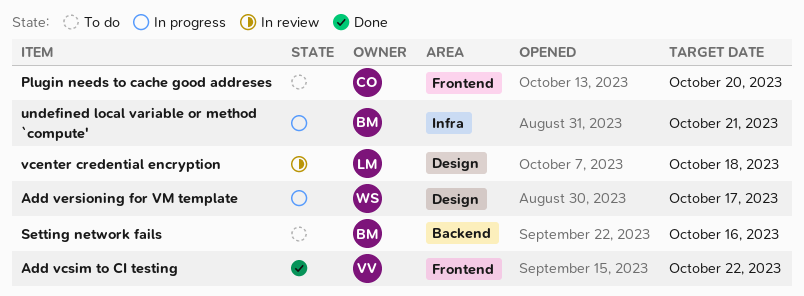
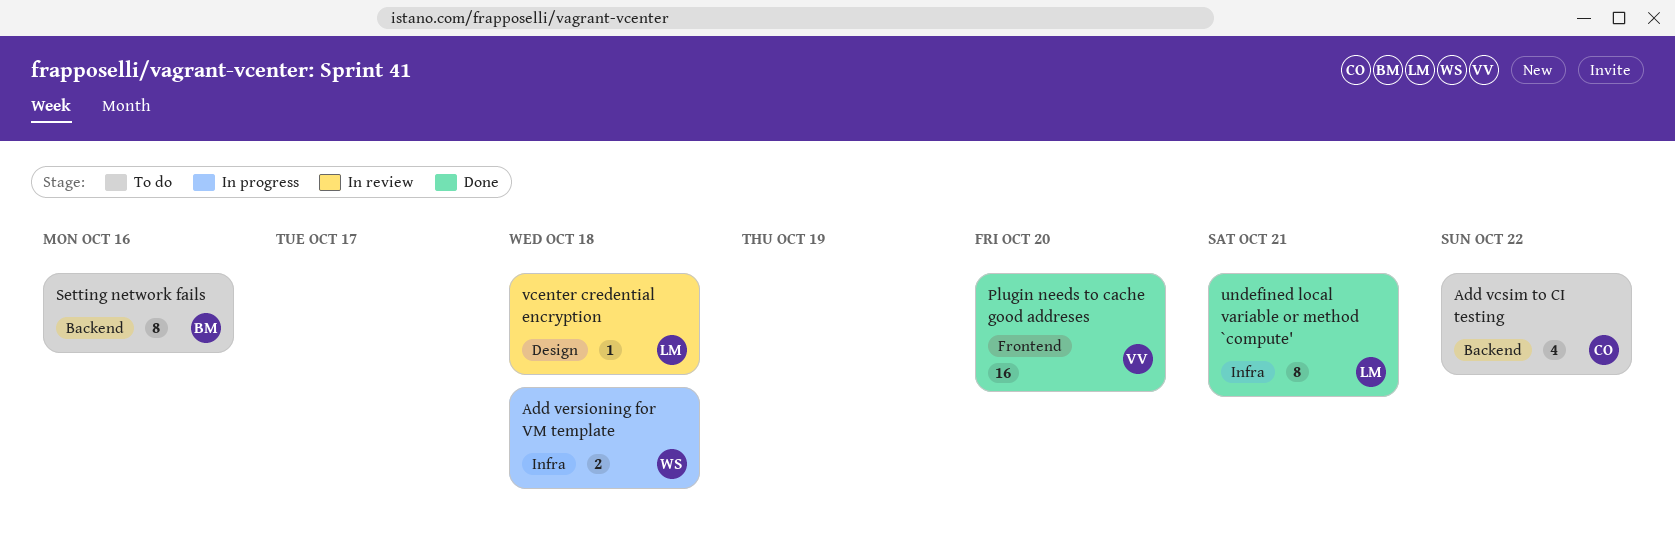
Add vcsim to CI testing, status: Done -> To do
Add vcsim to CI testing, owner: VV -> CO
Add vcsim to CI testing, label: Frontend -> Backend
Add versioning for VM template, label: Design -> Infra
Add versioning for VM template, due: Oct 17 -> Oct 18
Plugin needs to cache good addreses, status: To do -> Done
Plugin needs to cache good addreses, owner: CO -> VV
undefined local variable or method `compute', status: In progress -> Done
undefined local variable or method `compute', owner: BM -> LM

